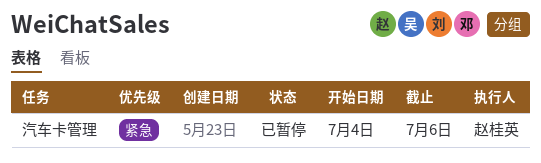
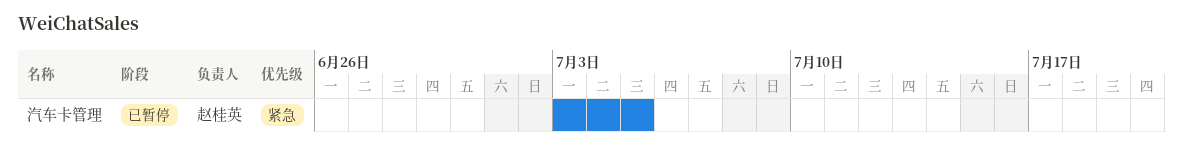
汽车卡管理, start: Jul 4 -> Jul 3
汽车卡管理, due: Jul 6 -> Jul 5

